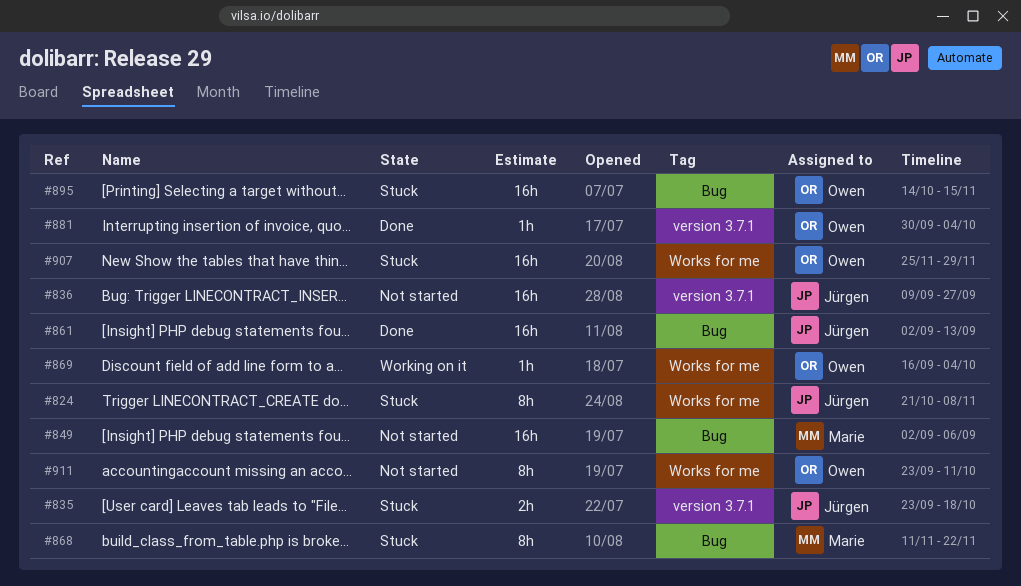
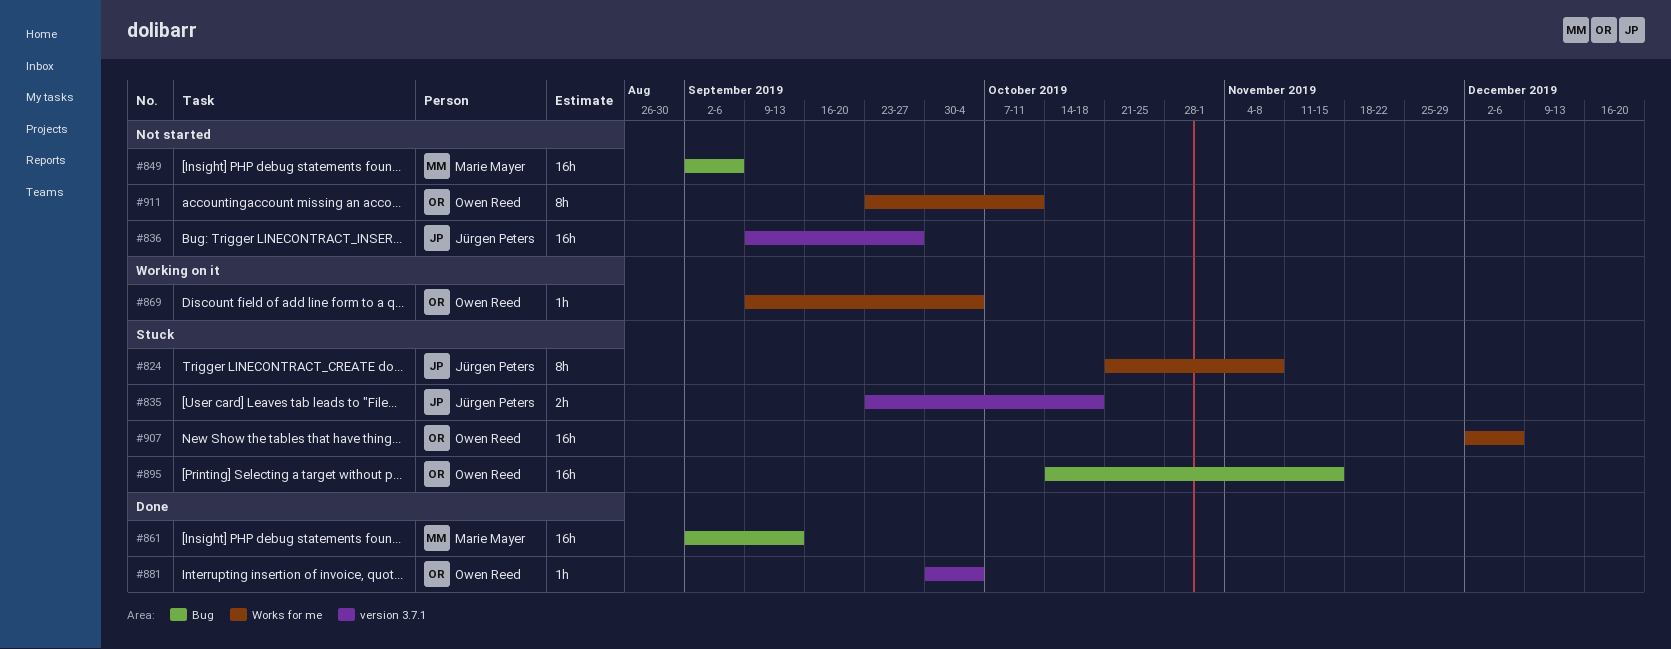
#861, owner: Jürgen Peters -> Marie Mayer
#868: present -> none
#869, start: Sep 16 -> Sep 9
#907, start: Nov 25 -> Dec 2
#907, due: Nov 29 -> Dec 6

